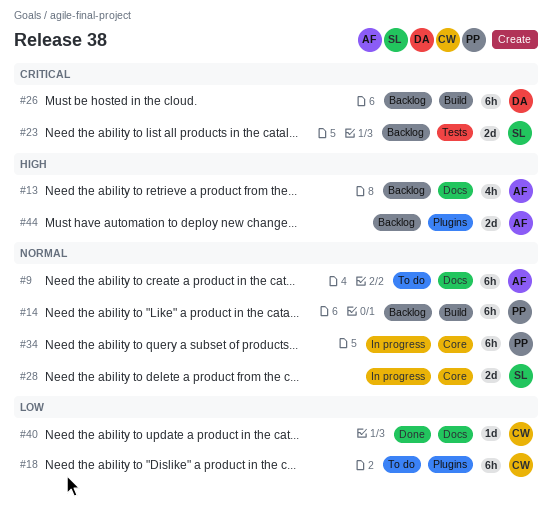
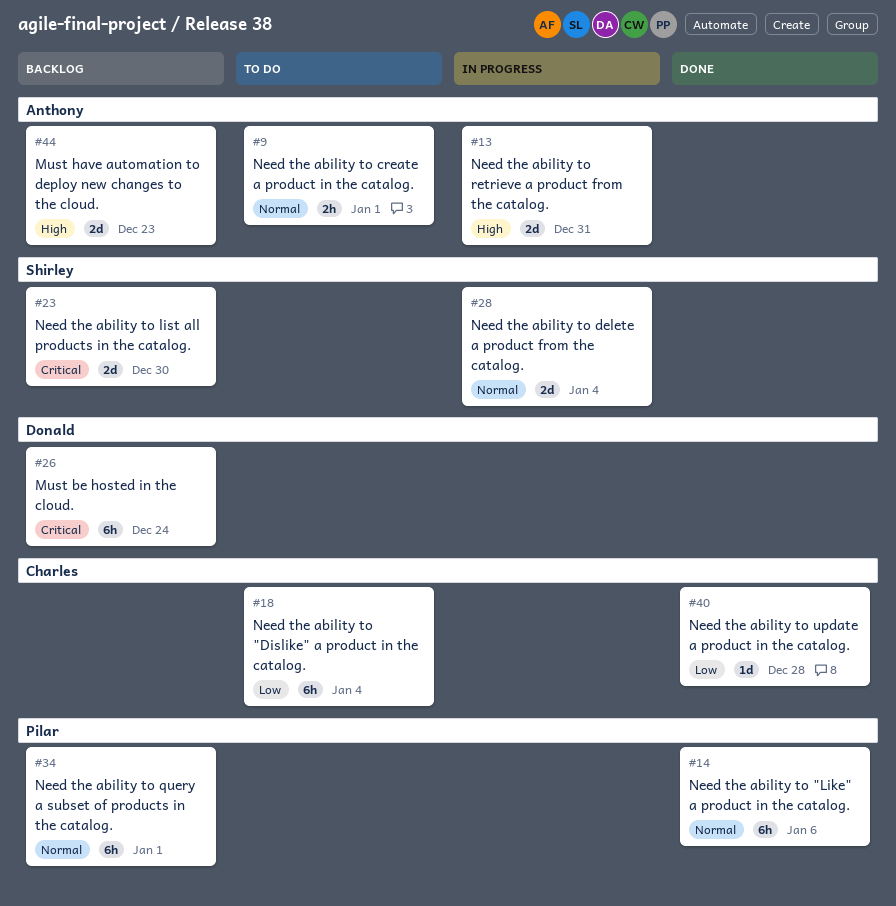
#9, estimate: 6h -> 2h
#13, status: Backlog -> In progress
#13, estimate: 4h -> 2d
#14, status: Backlog -> Done
#34, status: In progress -> Backlog

